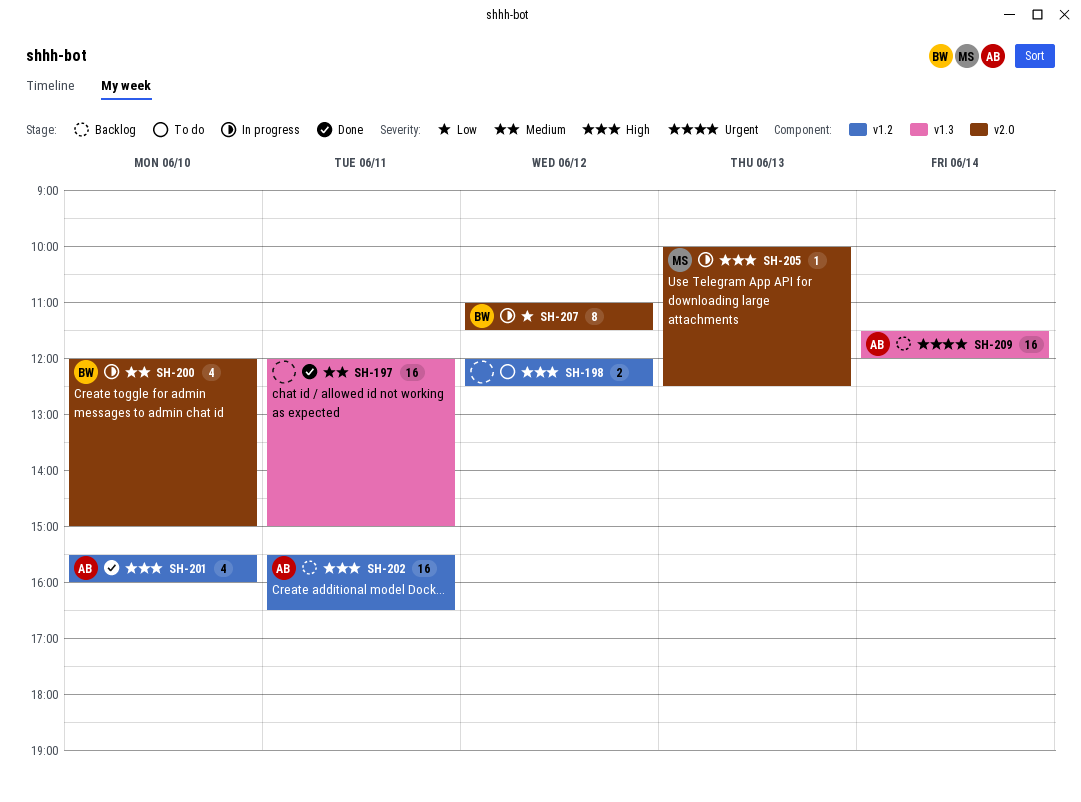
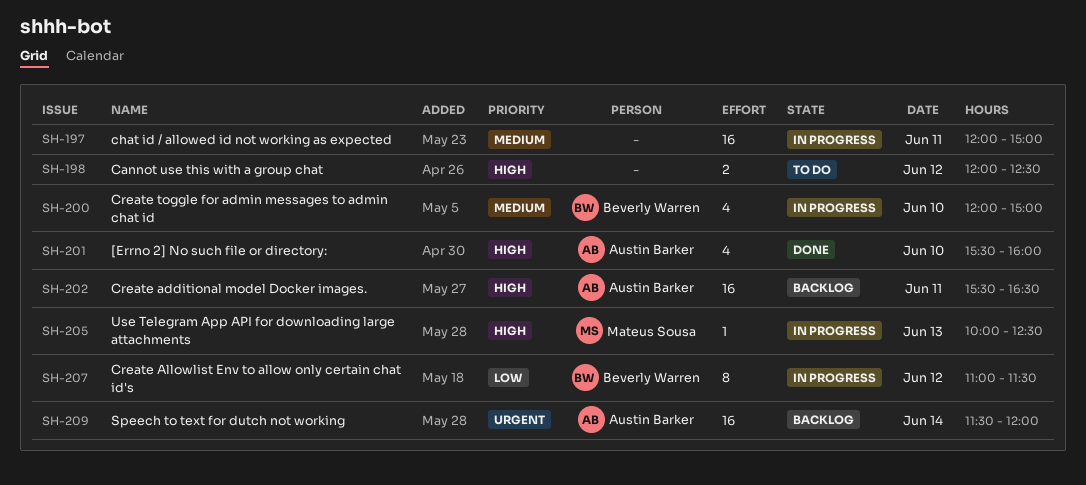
SH-197, status: Done -> In progress

